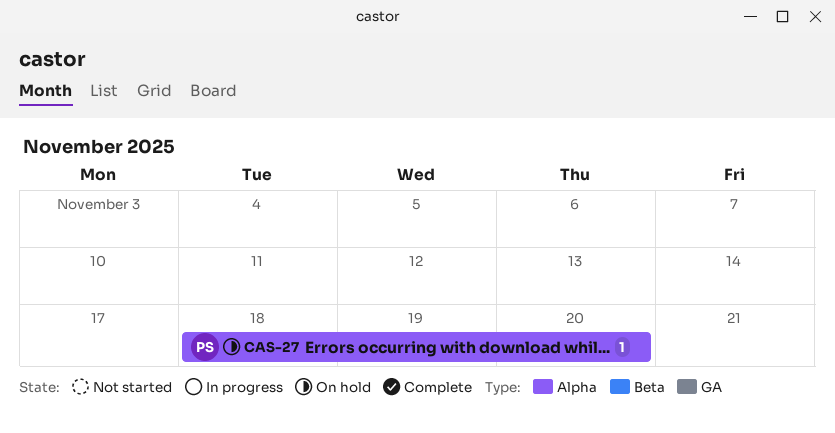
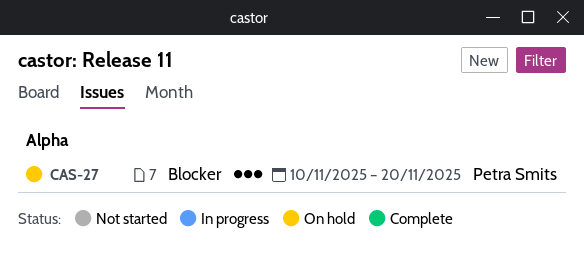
CAS-27, estimate: 1 -> 3
CAS-27, start: Nov 18 -> Nov 10

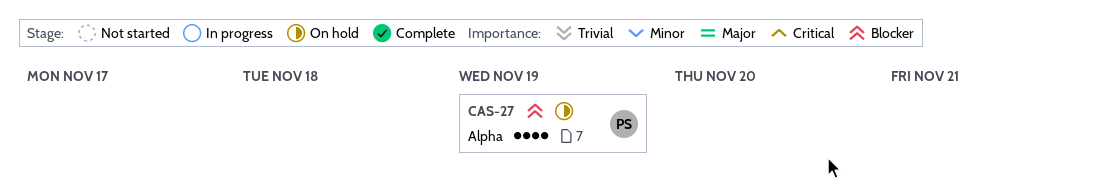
CAS-27, estimate: 3 -> 4
CAS-27, due: Nov 20 -> Nov 19

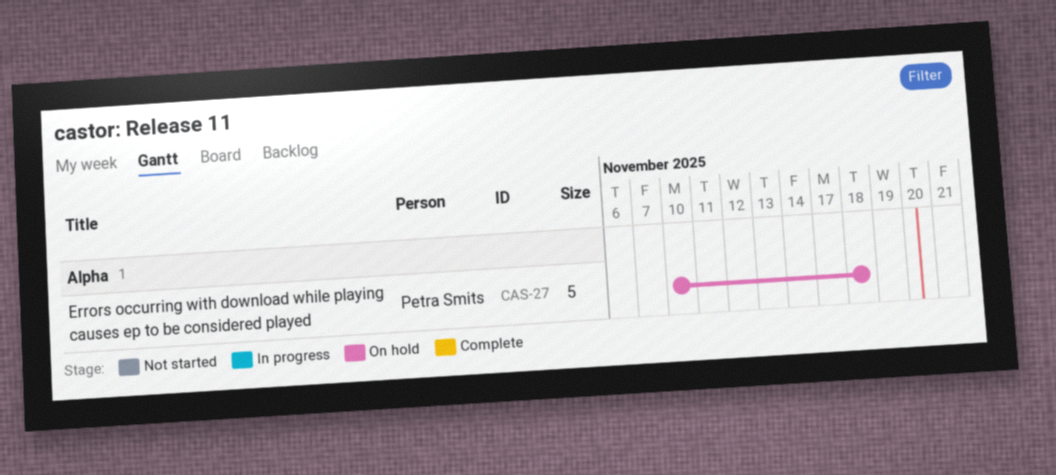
CAS-27, estimate: 4 -> 5
CAS-27, due: Nov 19 -> Nov 18

